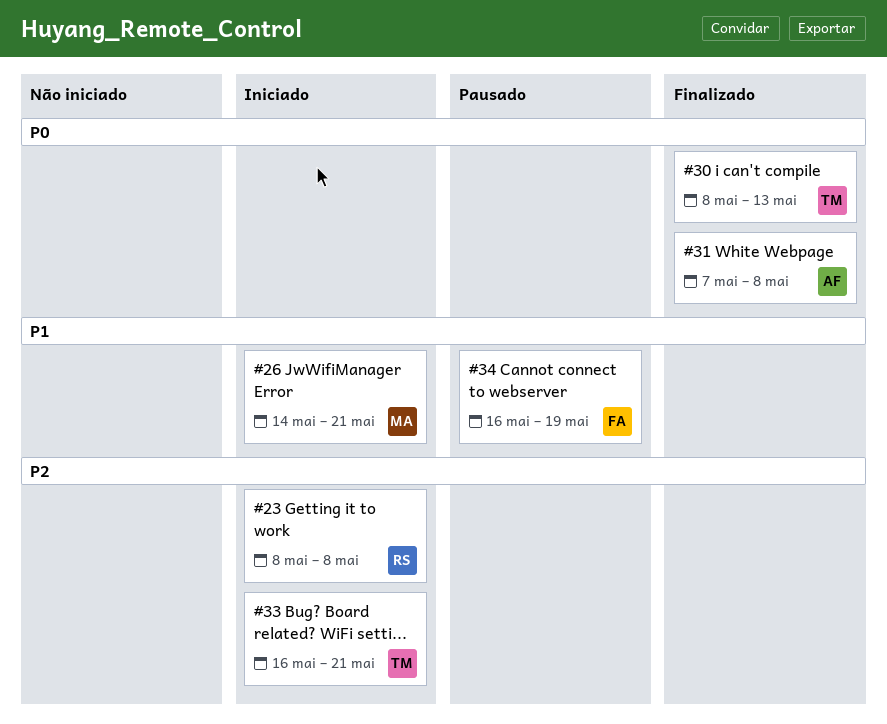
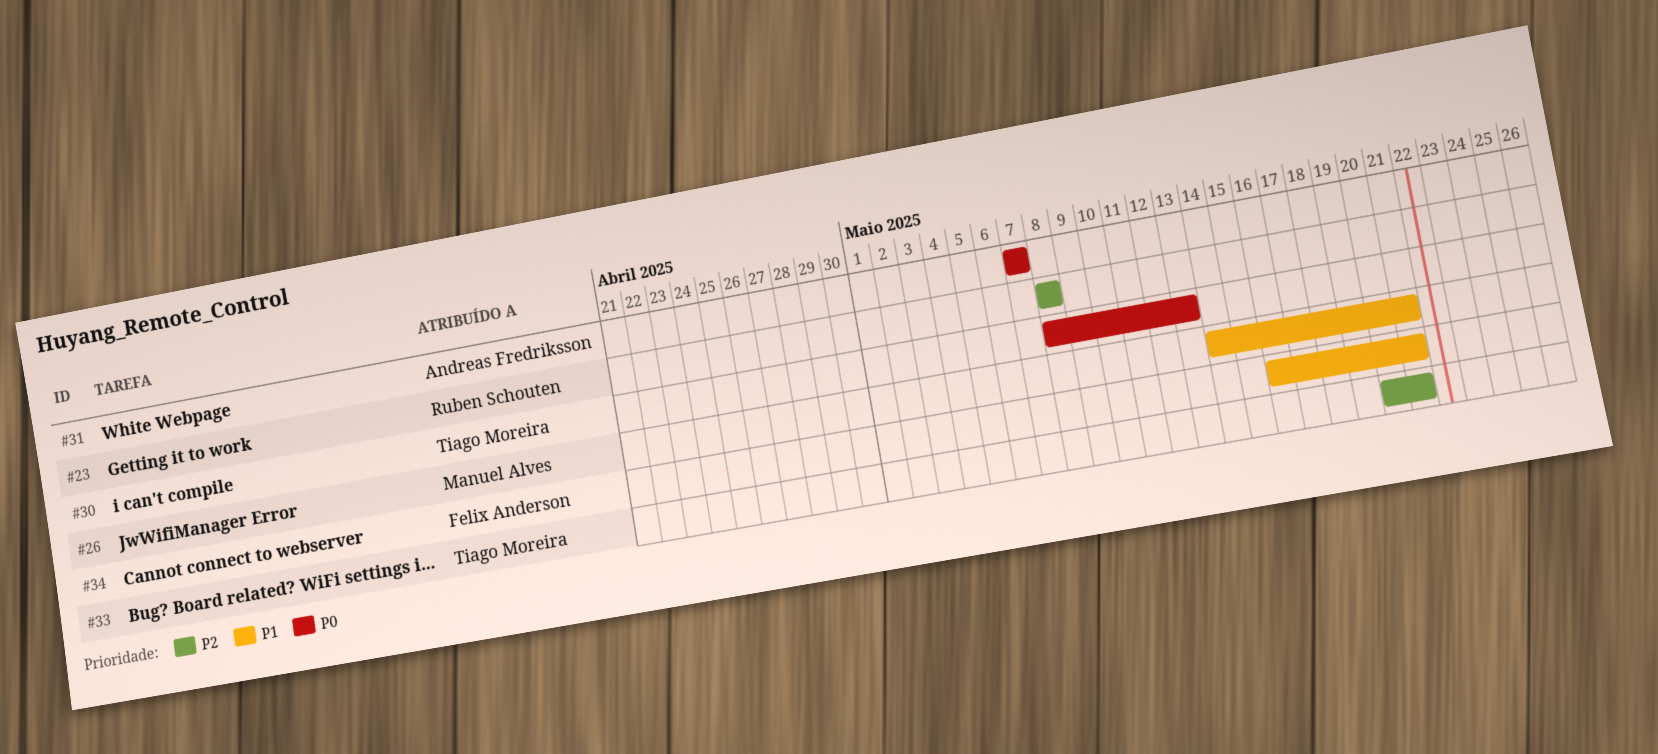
#31, due: May 8 -> May 7
#33, start: May 16 -> May 20
#34, due: May 19 -> May 21

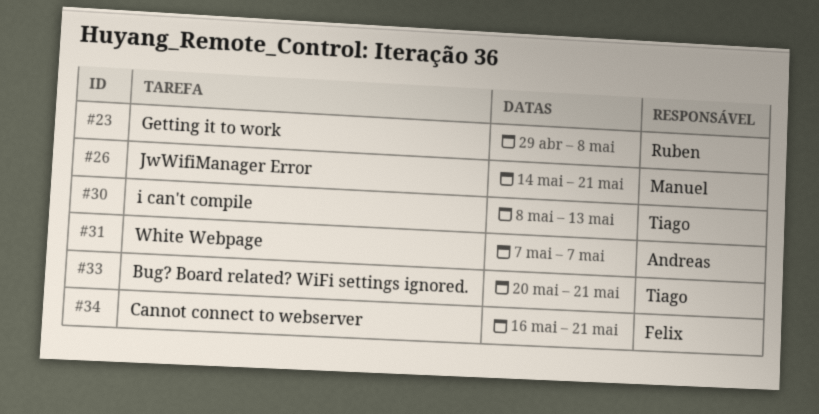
#23, start: May 8 -> Apr 29

